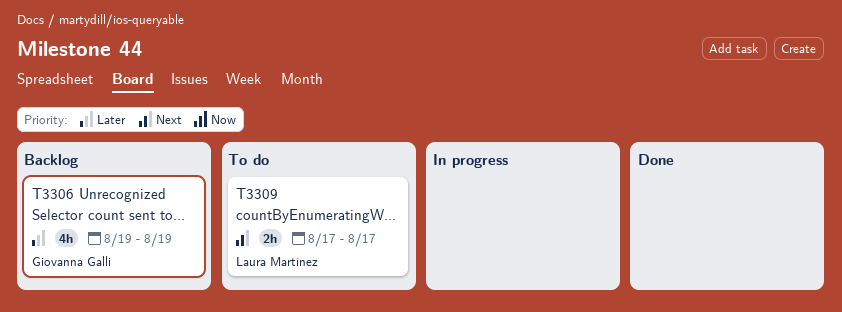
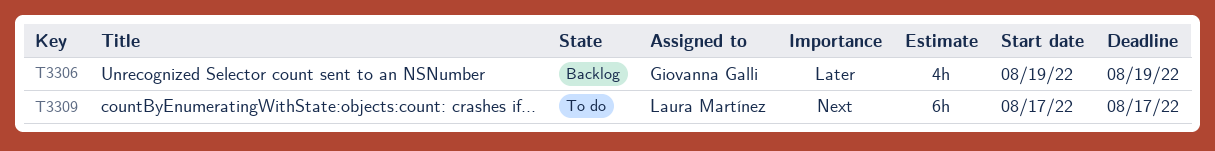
T3309, estimate: 2h -> 6h

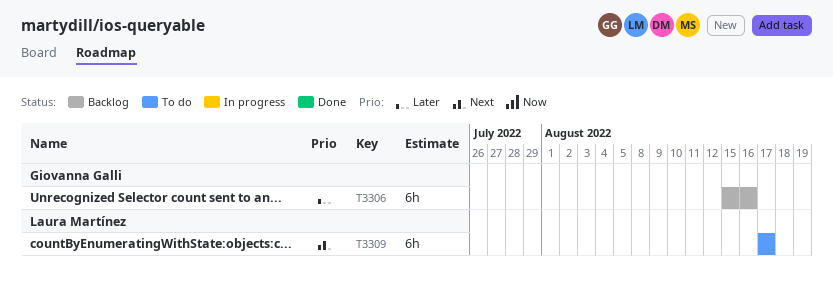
T3306, estimate: 4h -> 6h
T3306, start: Aug 19 -> Aug 15
T3306, due: Aug 19 -> Aug 16

